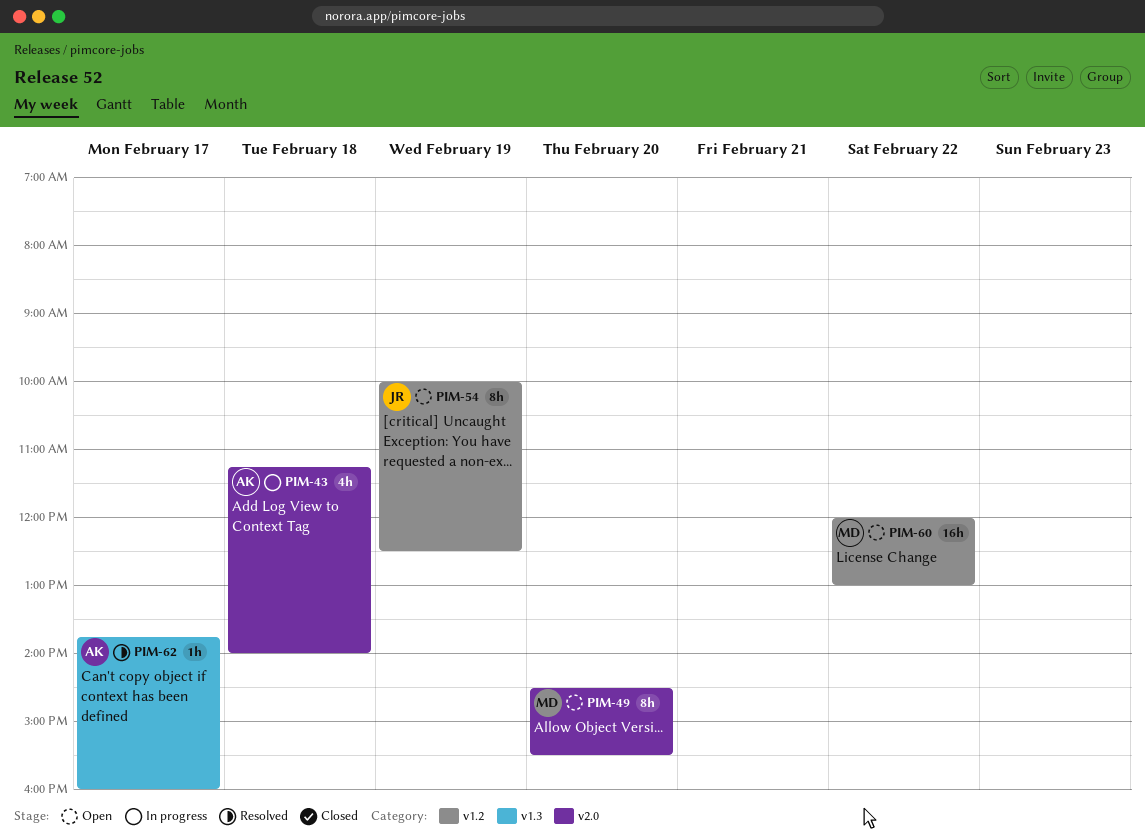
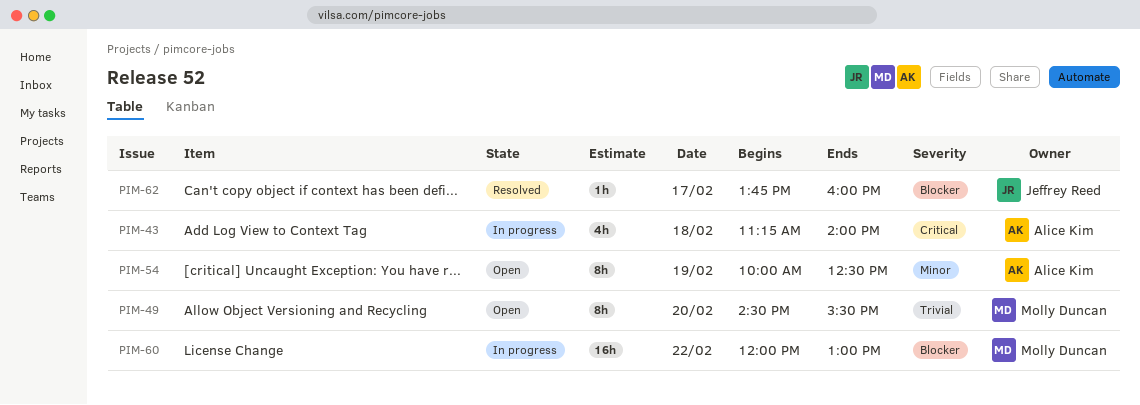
PIM-54, owner: Jeffrey Reed -> Alice Kim
PIM-60, status: Open -> In progress
PIM-62, owner: Alice Kim -> Jeffrey Reed

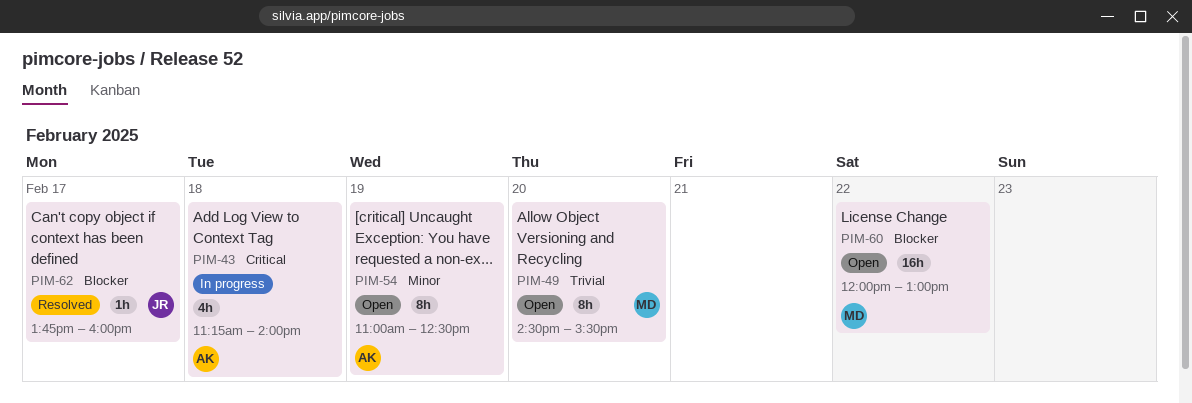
PIM-54, begins: 10:00 -> 11:00
PIM-60, status: In progress -> Open

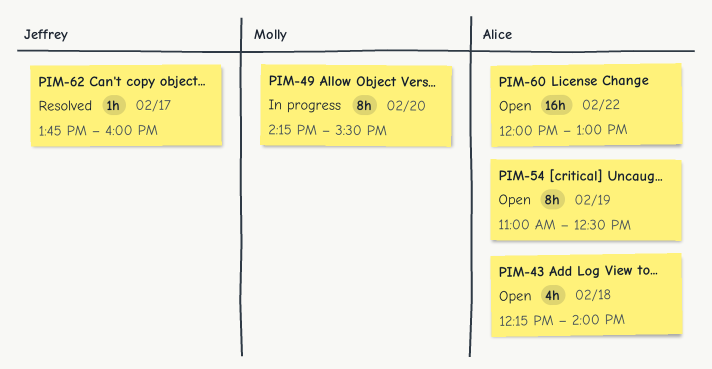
PIM-43, status: In progress -> Open
PIM-43, begins: 11:15 -> 12:15
PIM-49, status: Open -> In progress
PIM-49, begins: 14:30 -> 14:15
PIM-60, owner: Molly -> Alice

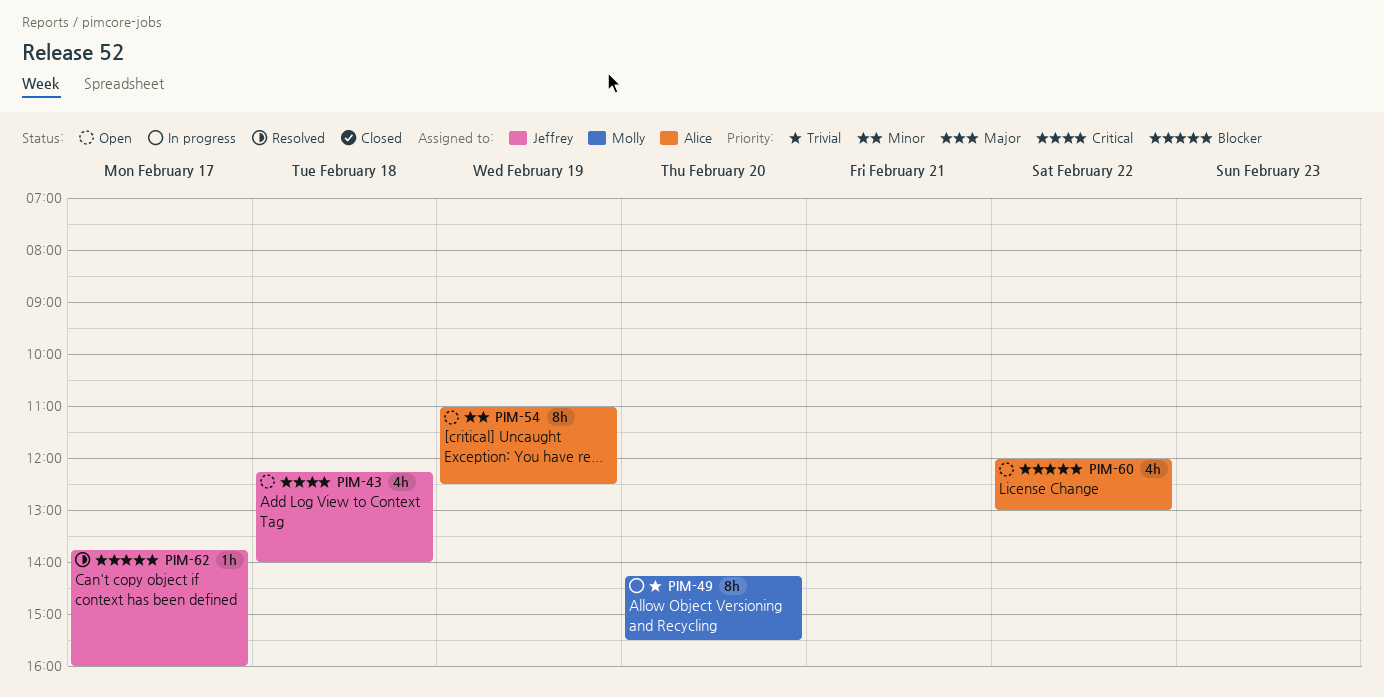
PIM-43, owner: Alice -> Jeffrey
PIM-60, estimate: 16h -> 4h

